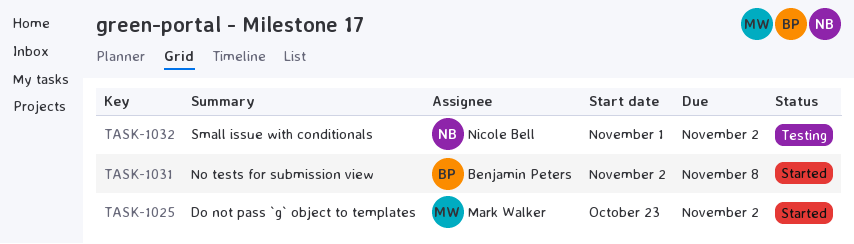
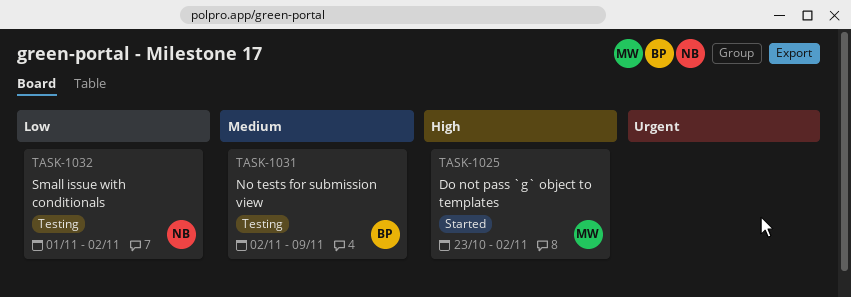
TASK-1031, status: Started -> Testing
TASK-1031, due: Nov 8 -> Nov 9

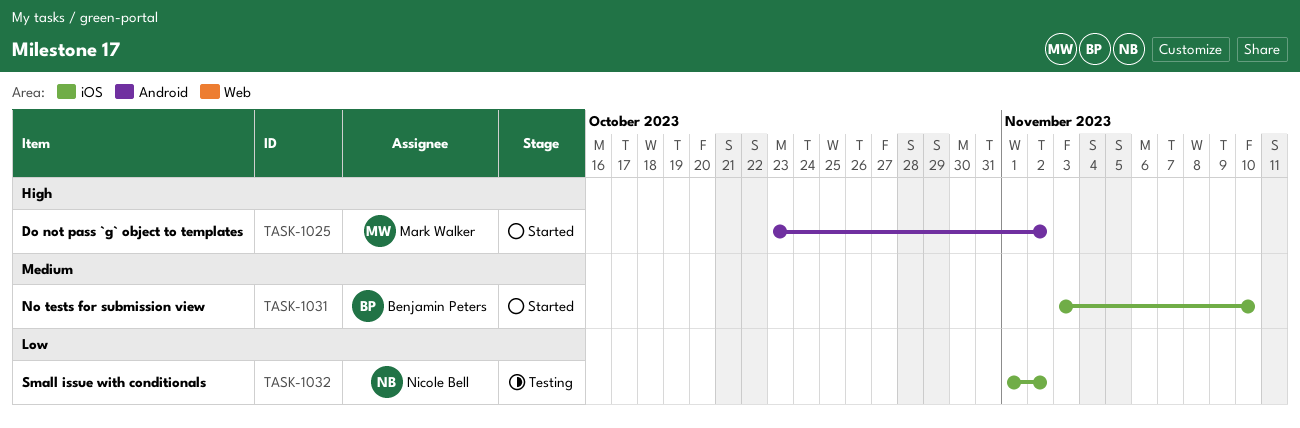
TASK-1031, status: Testing -> Started
TASK-1031, start: Nov 2 -> Nov 3
TASK-1031, due: Nov 9 -> Nov 10

